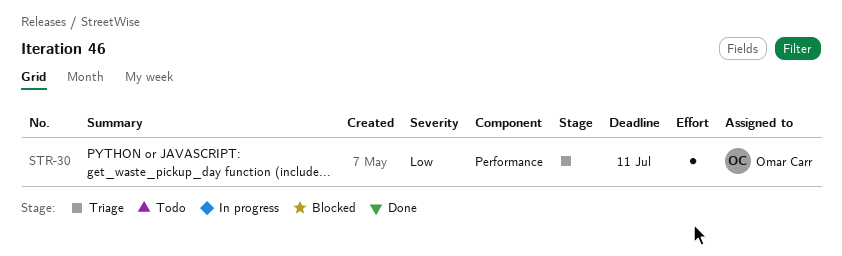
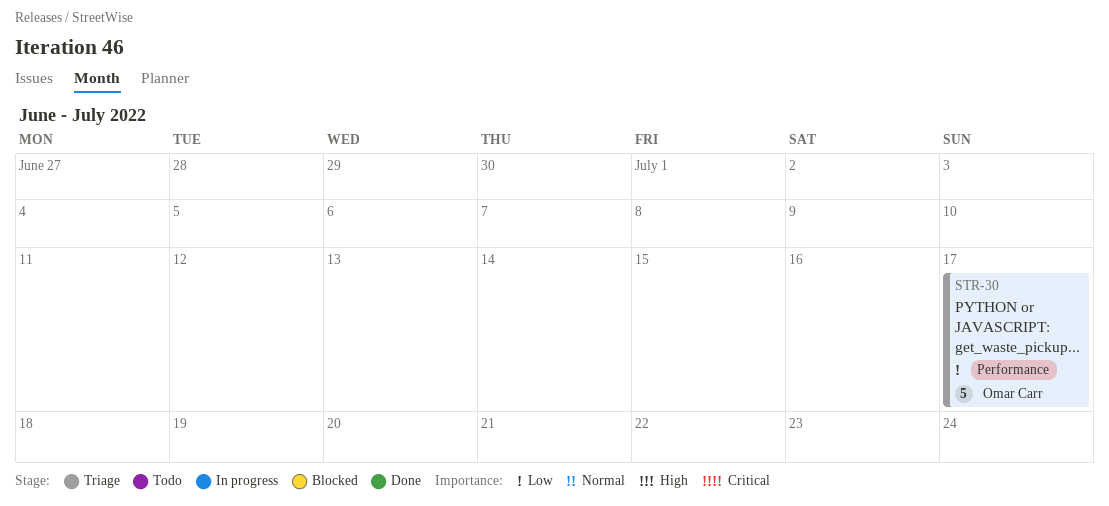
STR-30, estimate: 1 -> 5
STR-30, due: Jul 11 -> Jul 17

